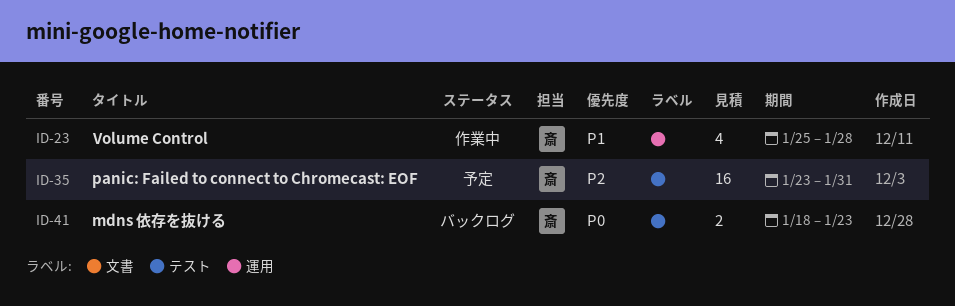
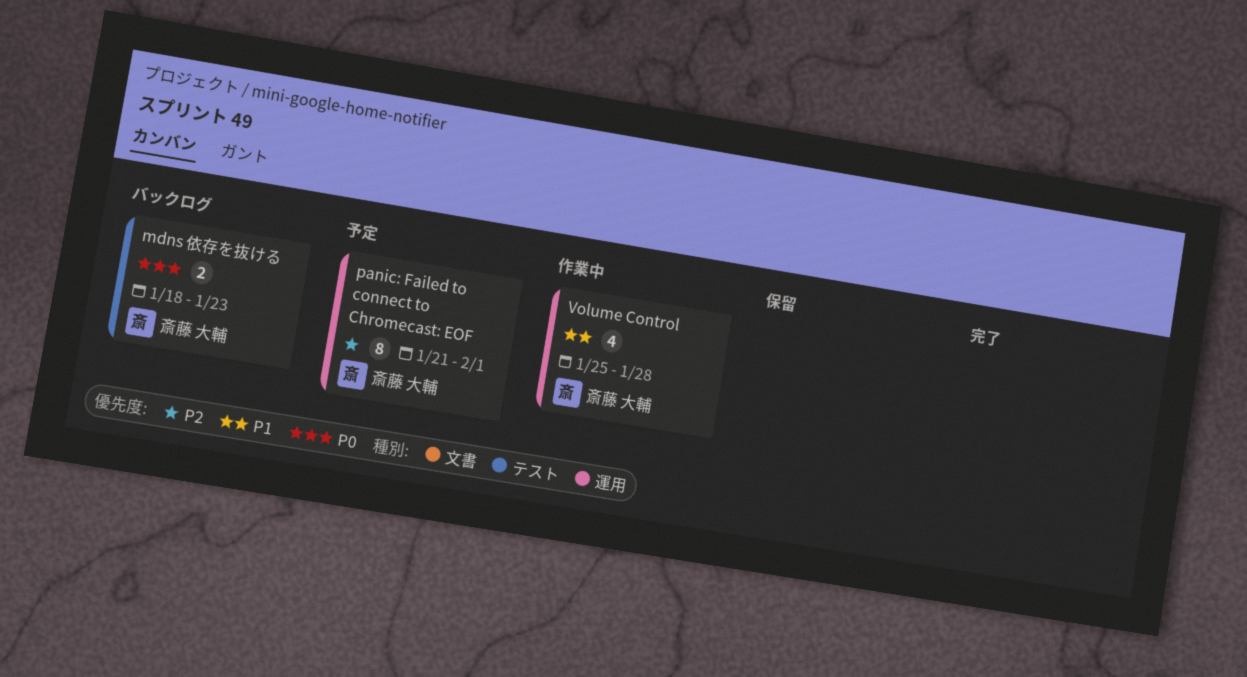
panic: Failed to connect to Chromecast: EOF, label: テスト -> 運用
panic: Failed to connect to Chromecast: EOF, estimate: 16 -> 8
panic: Failed to connect to Chromecast: EOF, start: Jan 23 -> Jan 21
panic: Failed to connect to Chromecast: EOF, due: Jan 31 -> Feb 1

